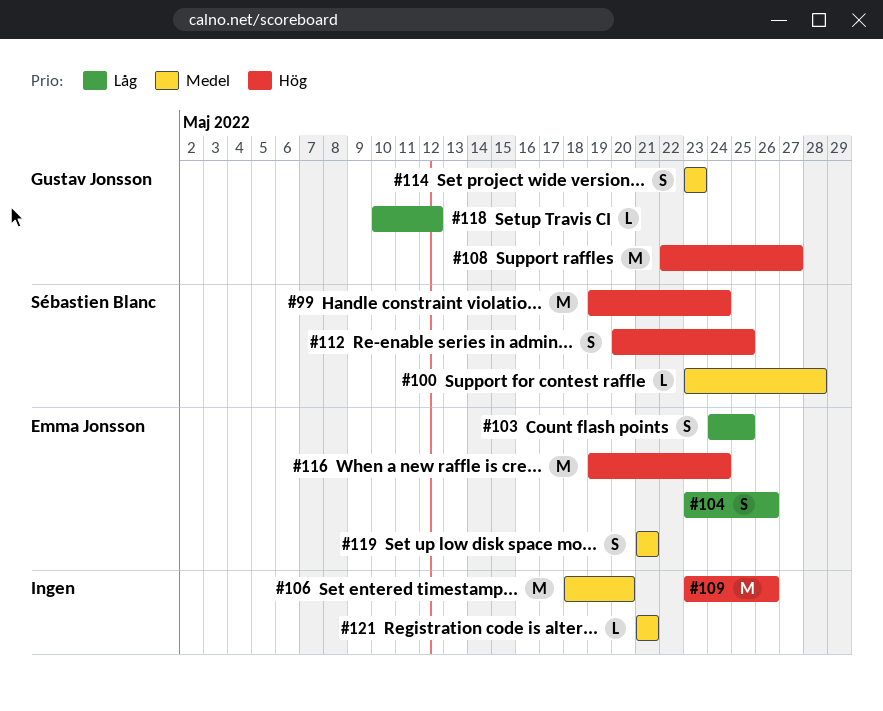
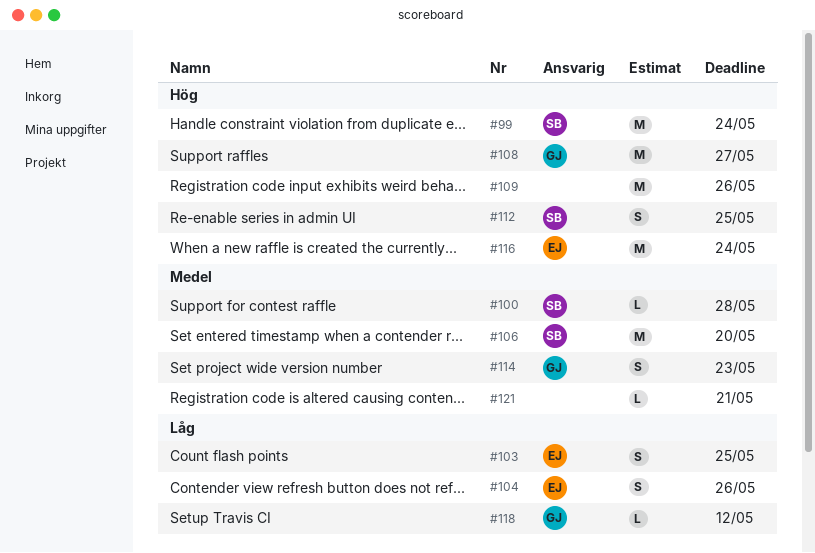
#106, owner: none -> Sébastien Blanc
#119: present -> none

